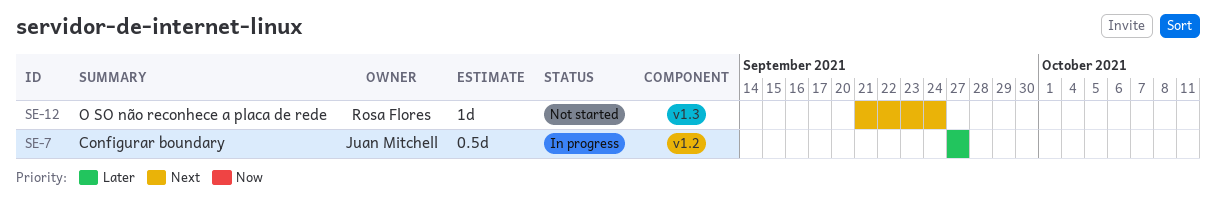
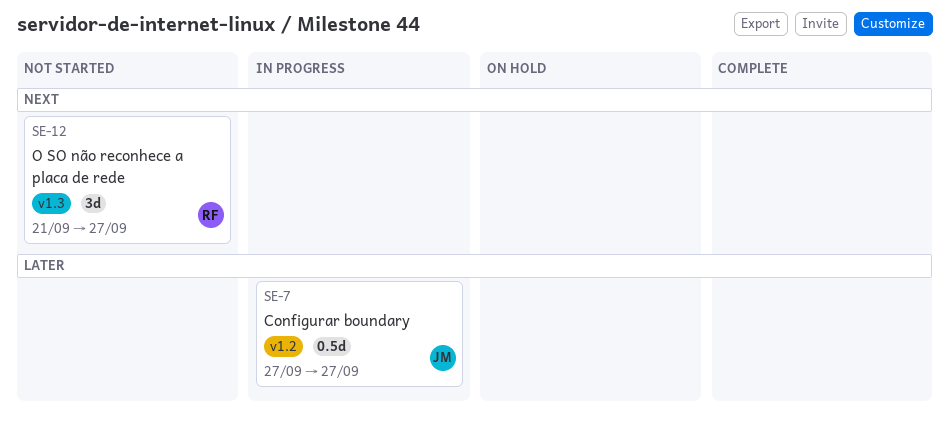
SE-12, estimate: 1d -> 3d
SE-12, due: Sep 24 -> Sep 27

